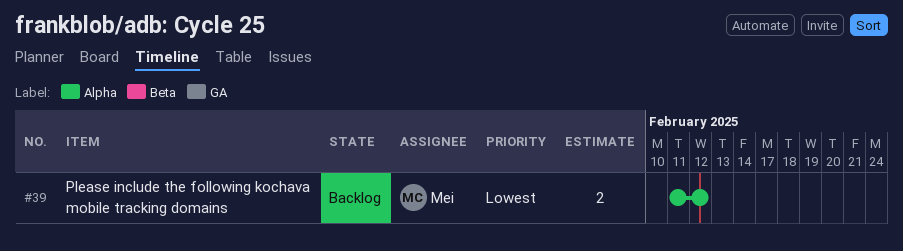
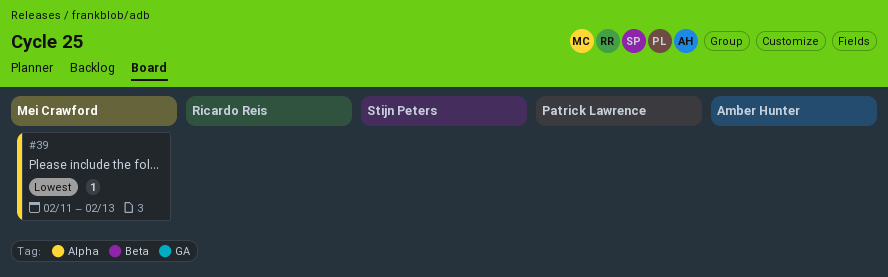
#39, estimate: 2 -> 1
#39, due: Feb 12 -> Feb 13

